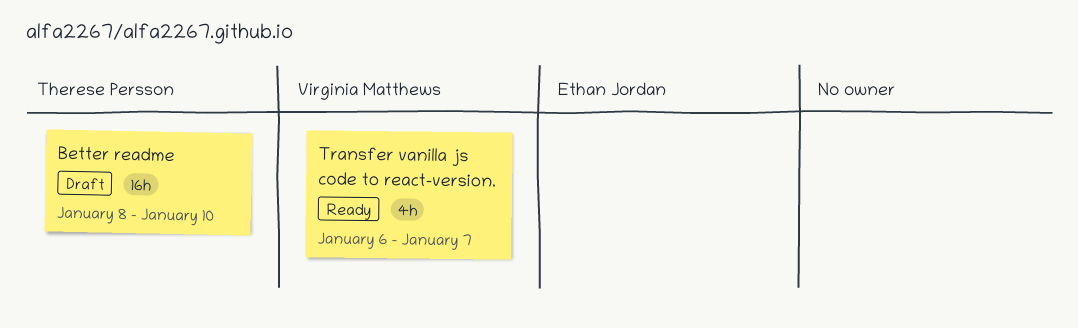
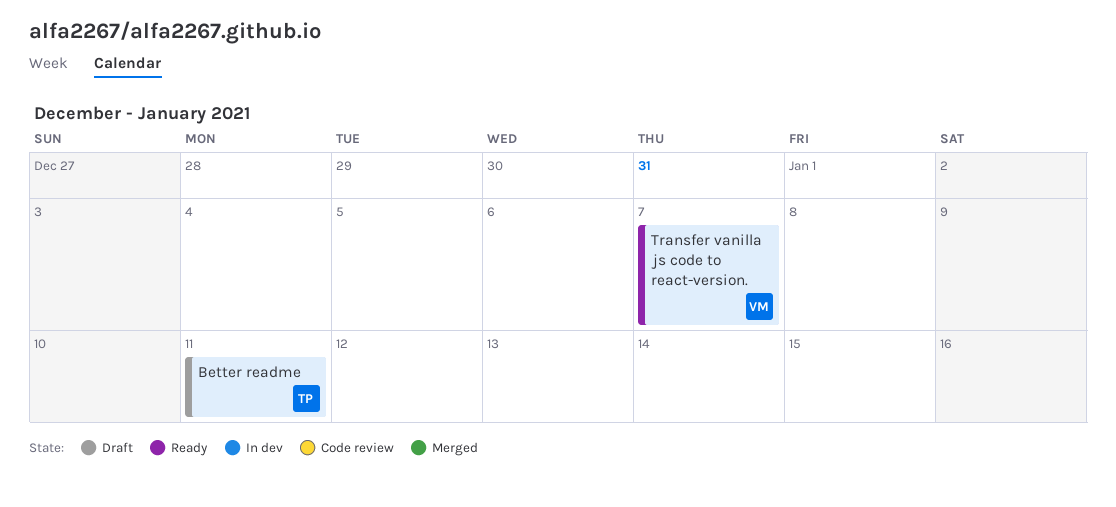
Better readme, due: Jan 10 -> Jan 11

